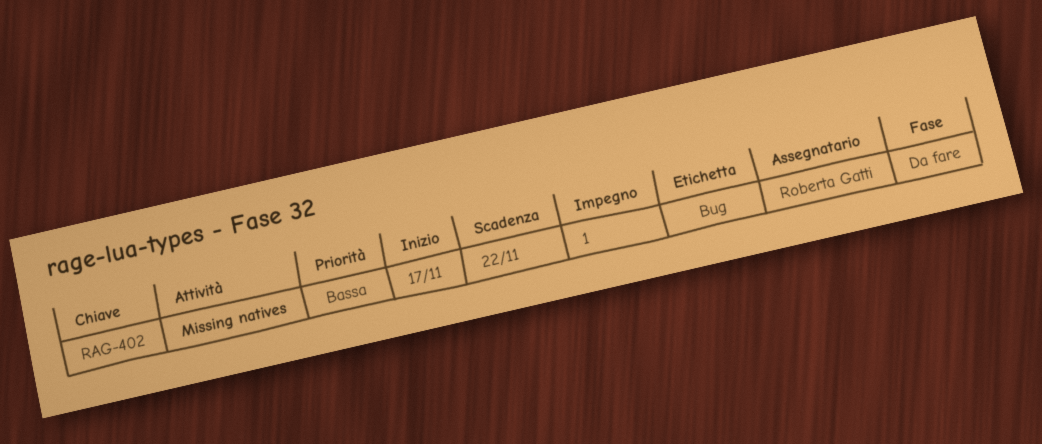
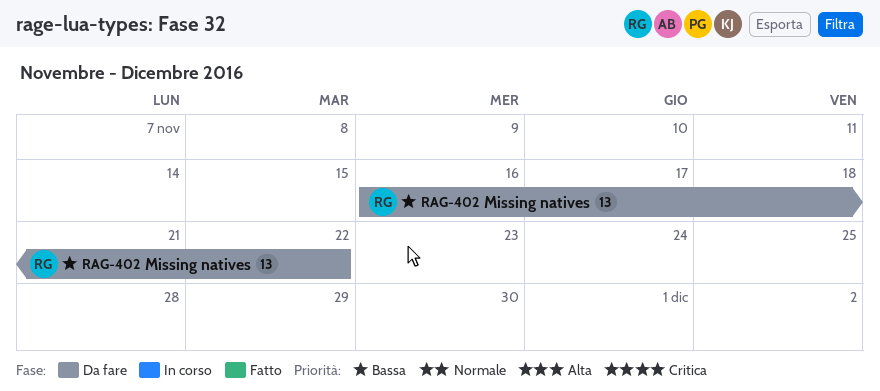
RAG-402, estimate: 1 -> 13
RAG-402, start: Nov 17 -> Nov 16

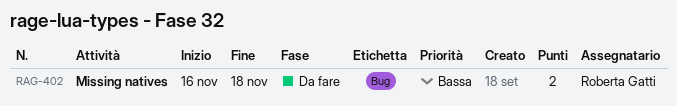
RAG-402, estimate: 13 -> 2
RAG-402, due: Nov 22 -> Nov 18

